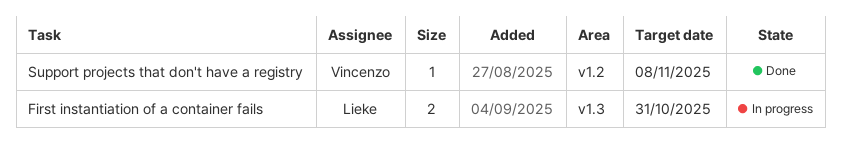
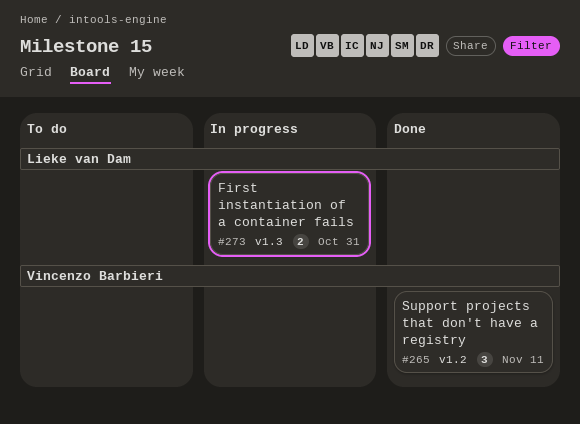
Support projects that don't have a registry, estimate: 1 -> 3
Support projects that don't have a registry, due: Nov 8 -> Nov 11

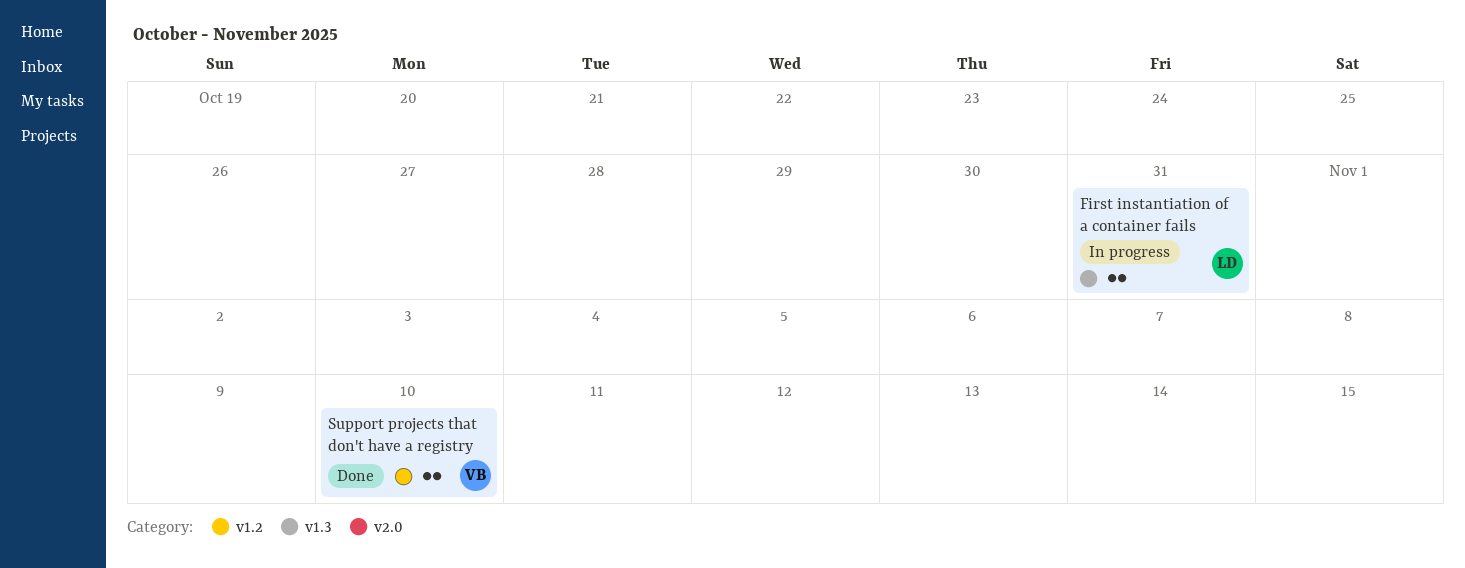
Support projects that don't have a registry, estimate: 3 -> 2
Support projects that don't have a registry, due: Nov 11 -> Nov 10

